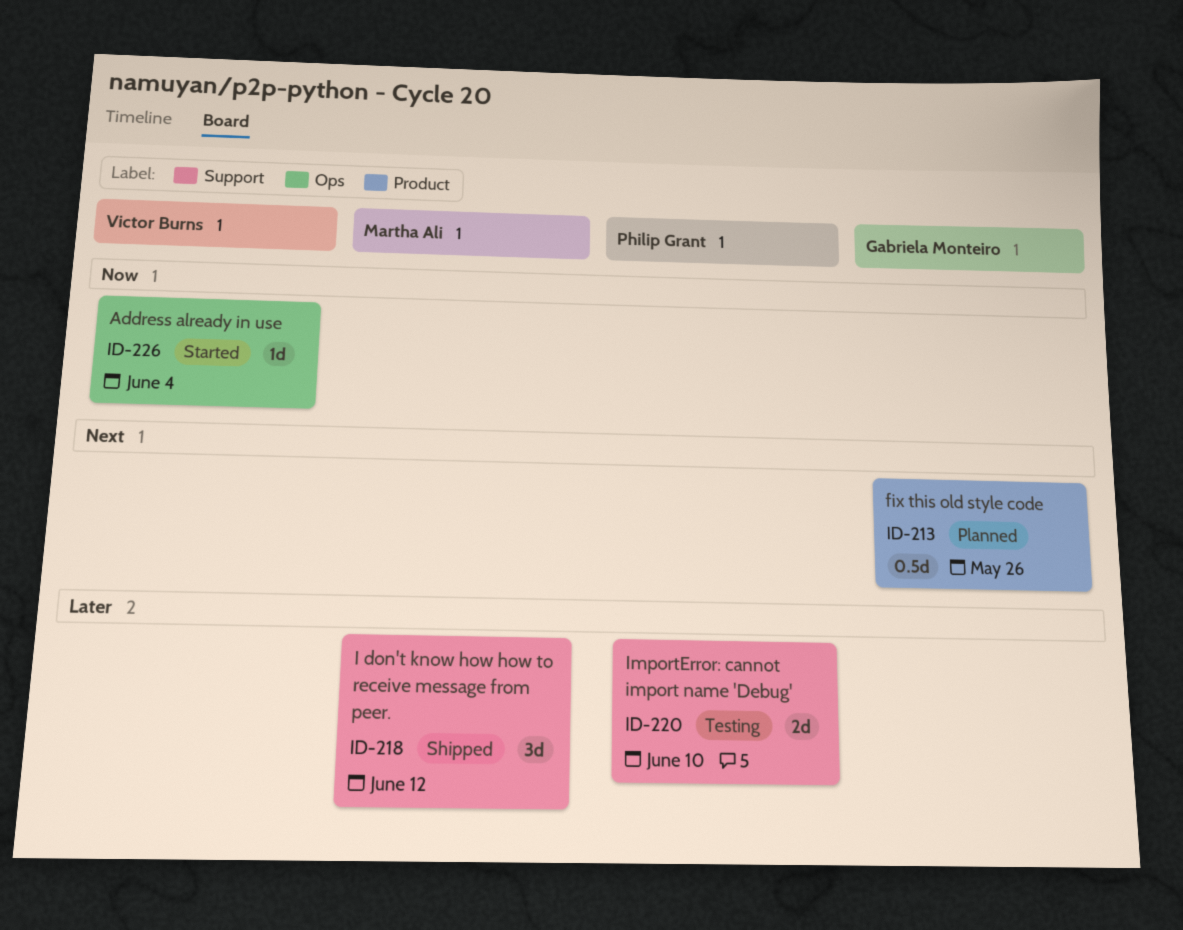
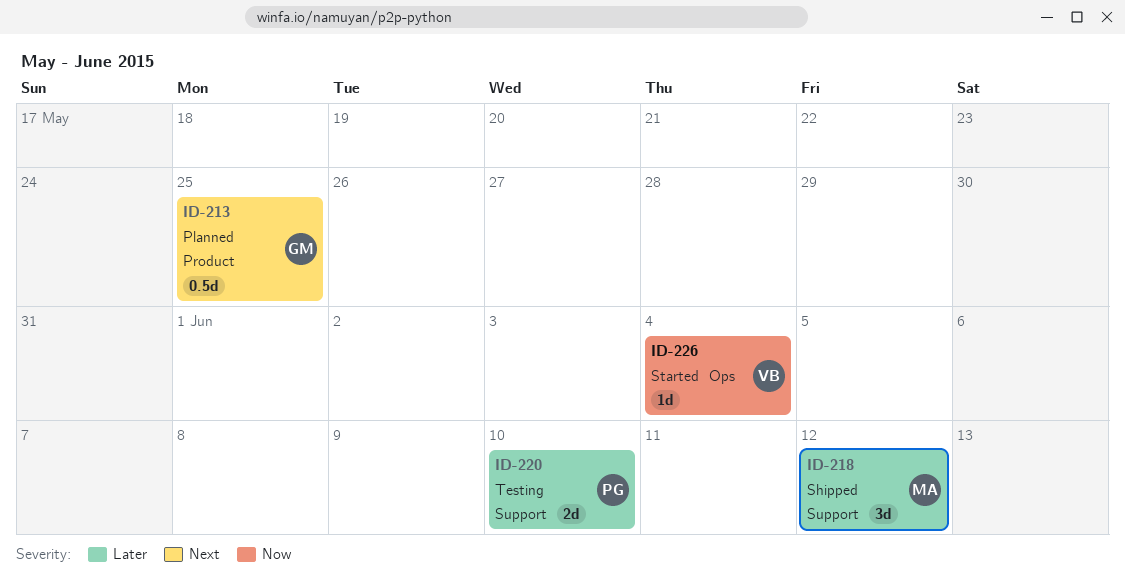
ID-213, due: May 26 -> May 25

